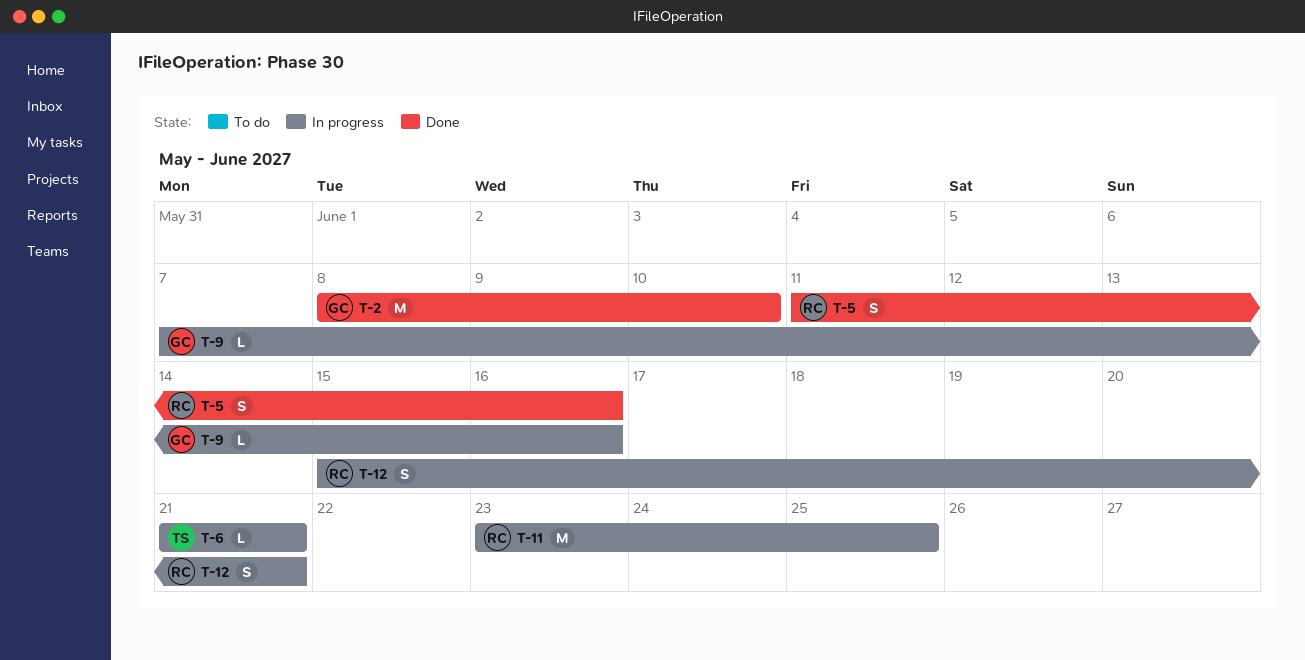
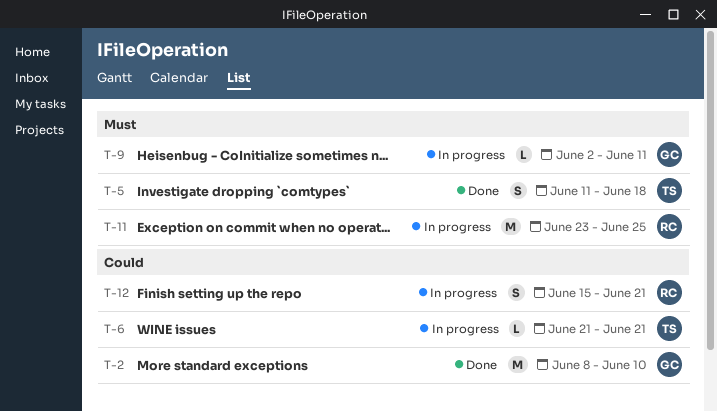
T-5, owner: RC -> TS
T-5, due: Jun 16 -> Jun 18
T-9, start: Jun 7 -> Jun 2
T-9, due: Jun 16 -> Jun 11

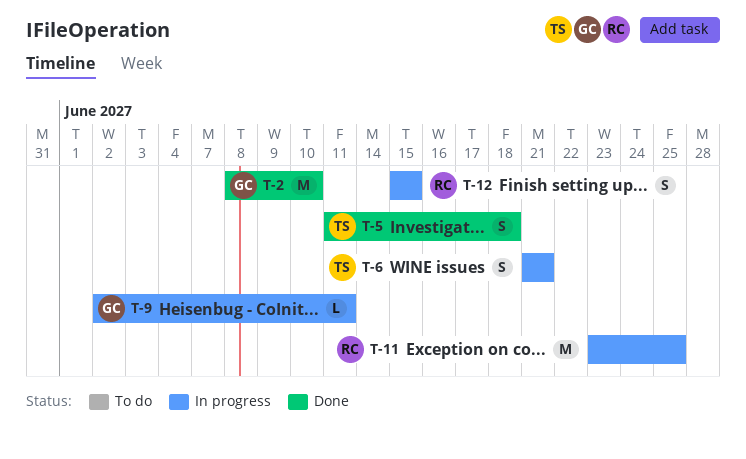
T-6, estimate: L -> S
T-12, due: Jun 21 -> Jun 15

